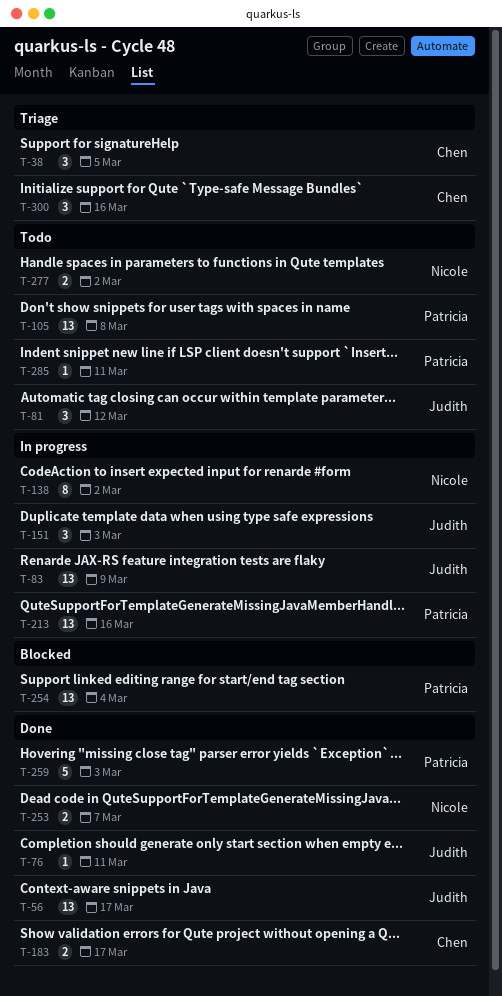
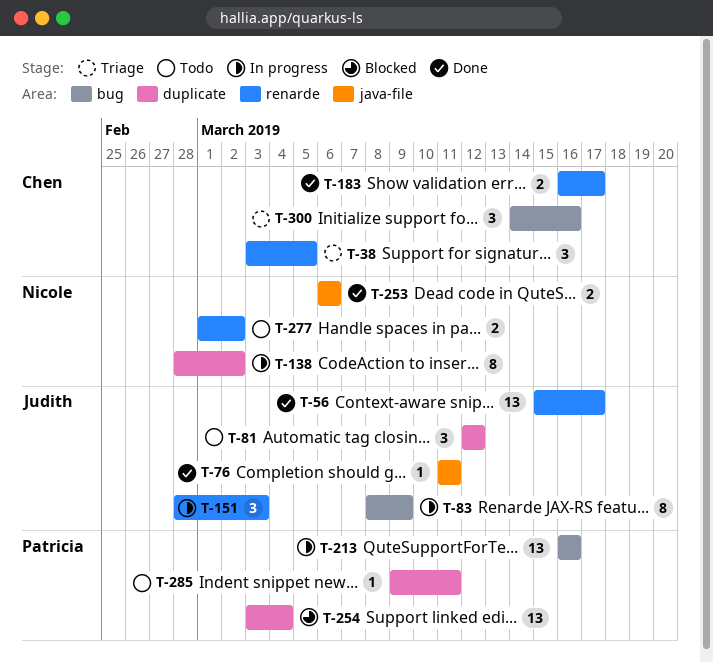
T-83, estimate: 13 -> 8
T-105: present -> none
T-253, due: Mar 7 -> Mar 6
T-259: present -> none

